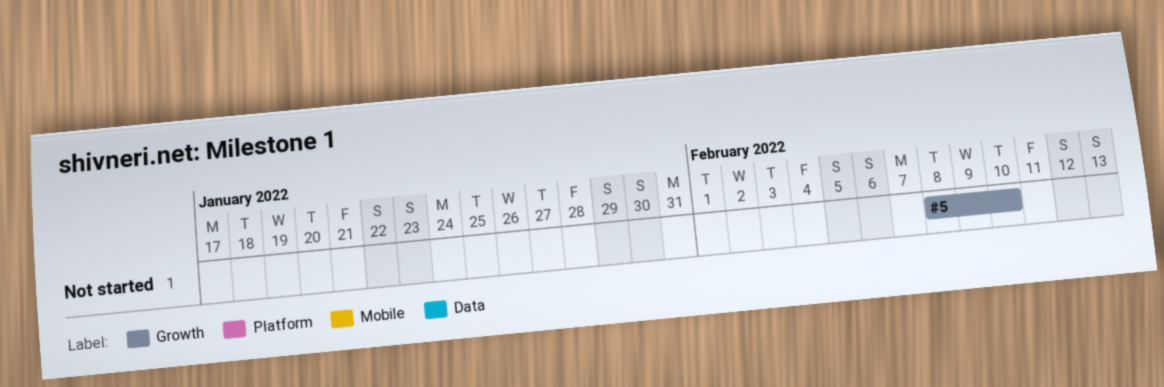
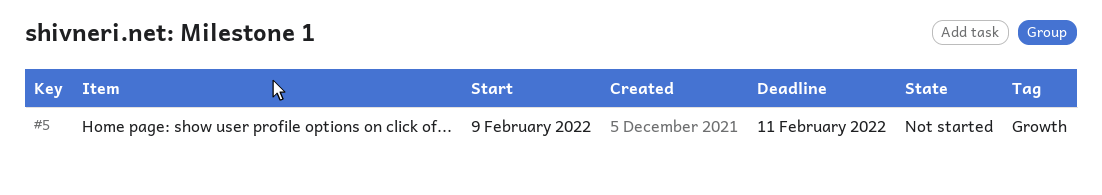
#5, start: Feb 8 -> Feb 9
#5, due: Feb 10 -> Feb 11

